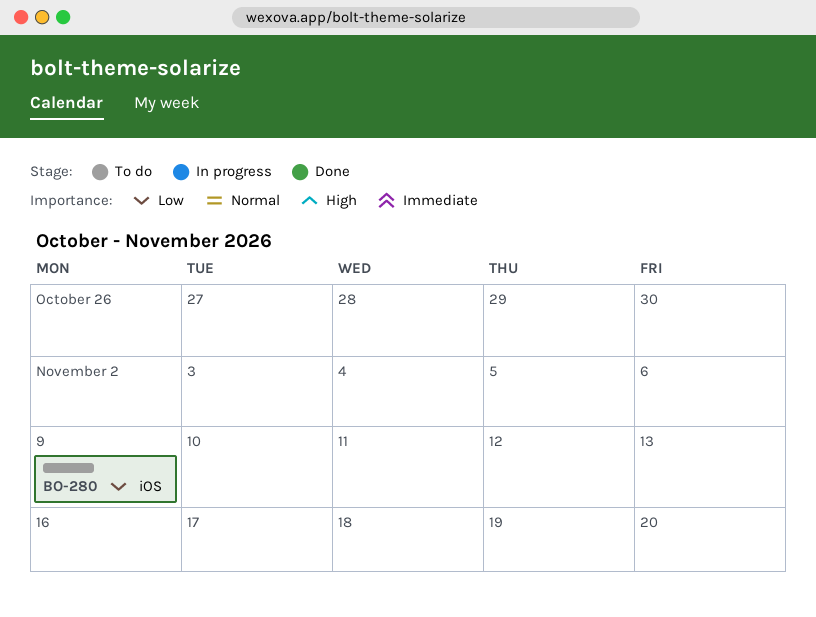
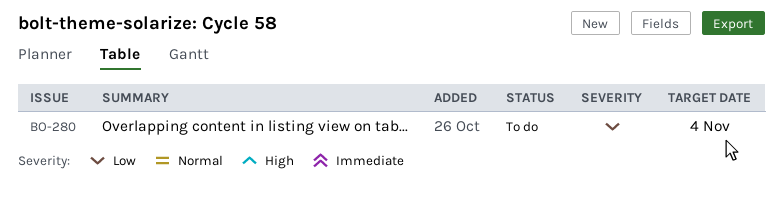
BO-280, due: Nov 9 -> Nov 4

